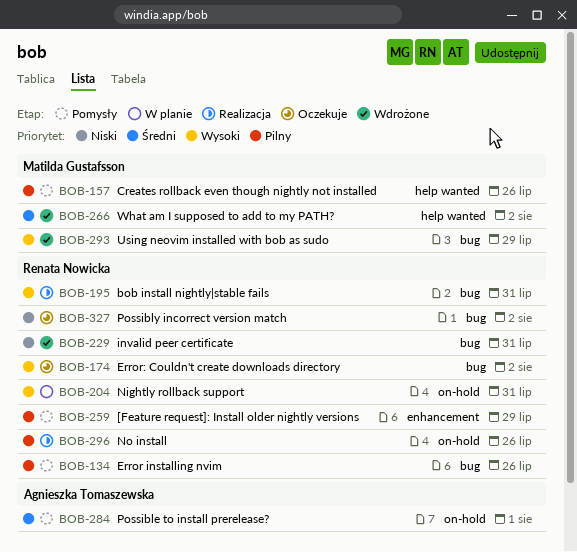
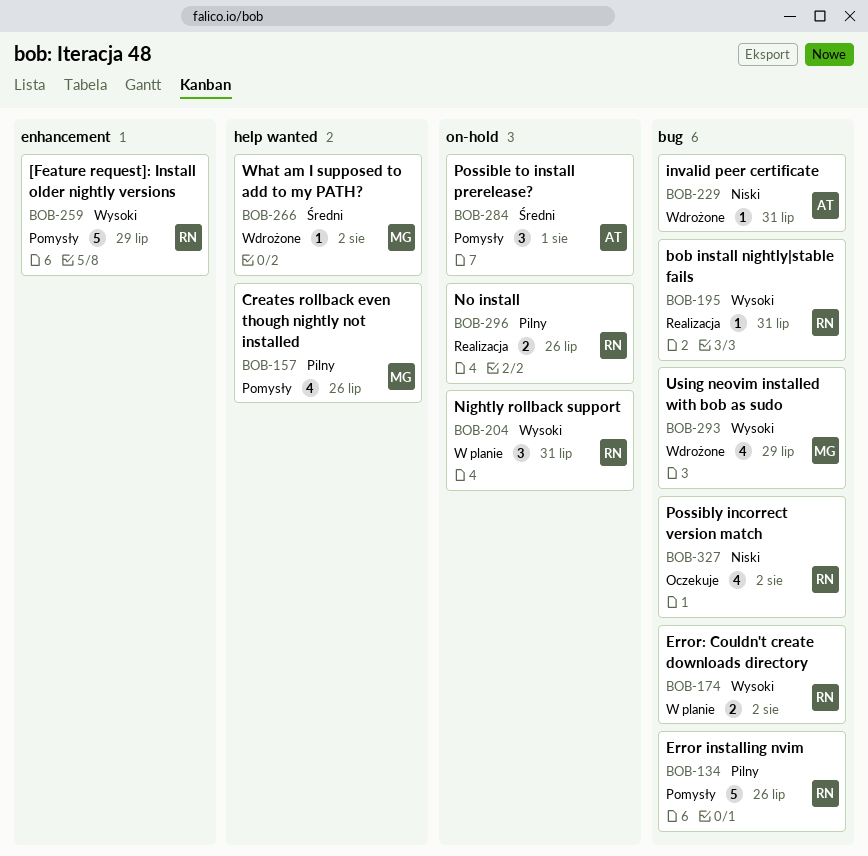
BOB-174, status: Oczekuje -> W planie
BOB-229, owner: Renata Nowicka -> Agnieszka Tomaszewska
BOB-259, priority: Pilny -> Wysoki

